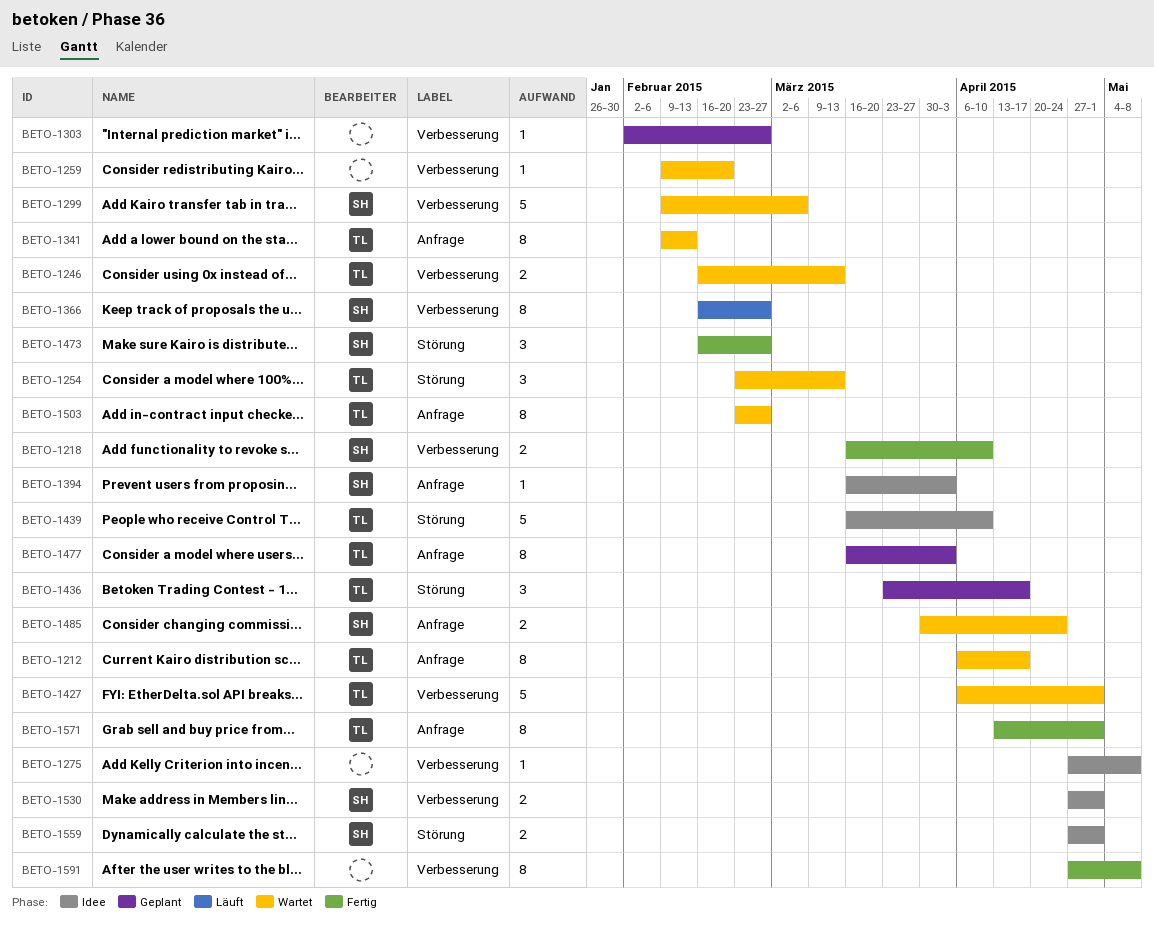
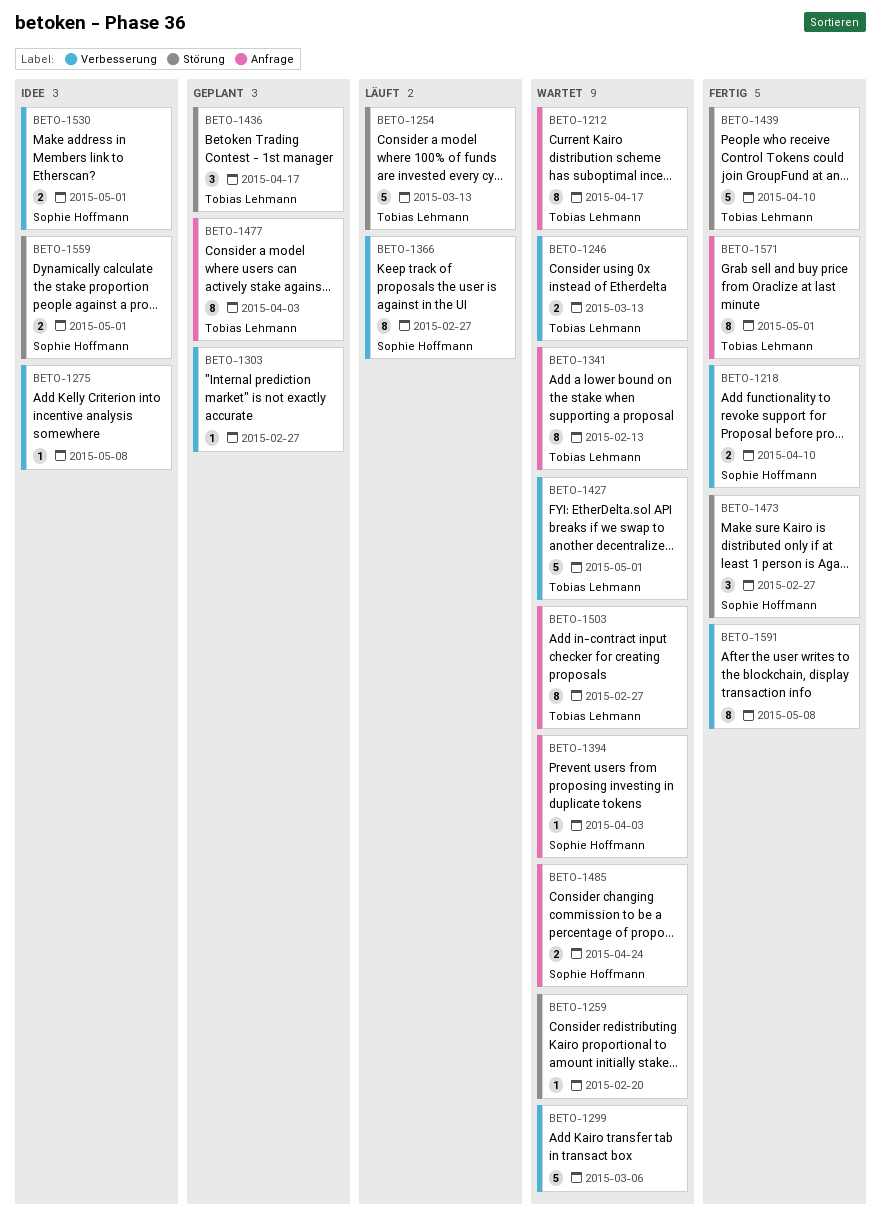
BETO-1254, status: Wartet -> Läuft
BETO-1254, estimate: 3 -> 5
BETO-1259, label: Verbesserung -> Störung
BETO-1299, owner: Sophie Hoffmann -> none
BETO-1394, status: Idee -> Wartet
BETO-1439, status: Idee -> Fertig

